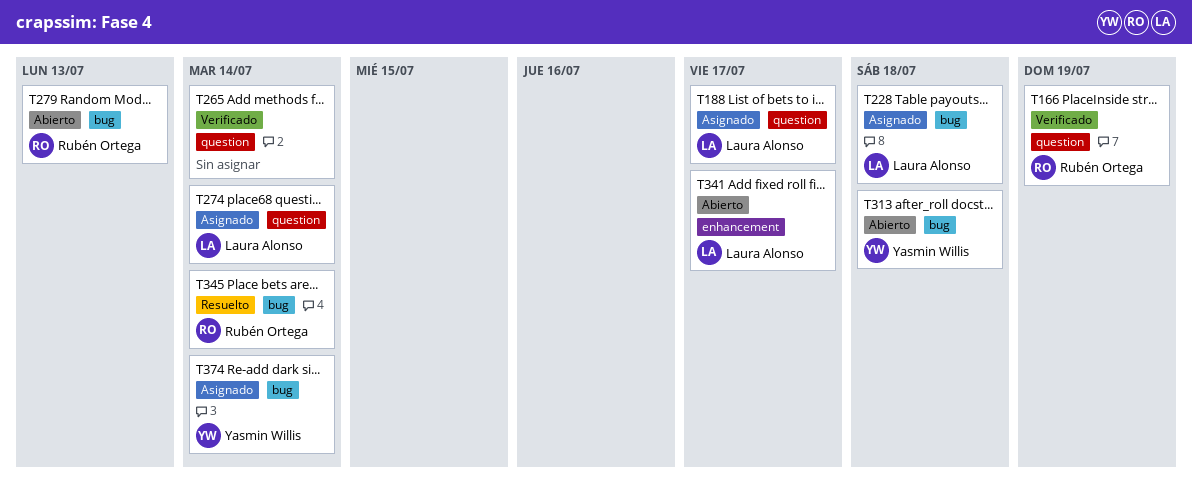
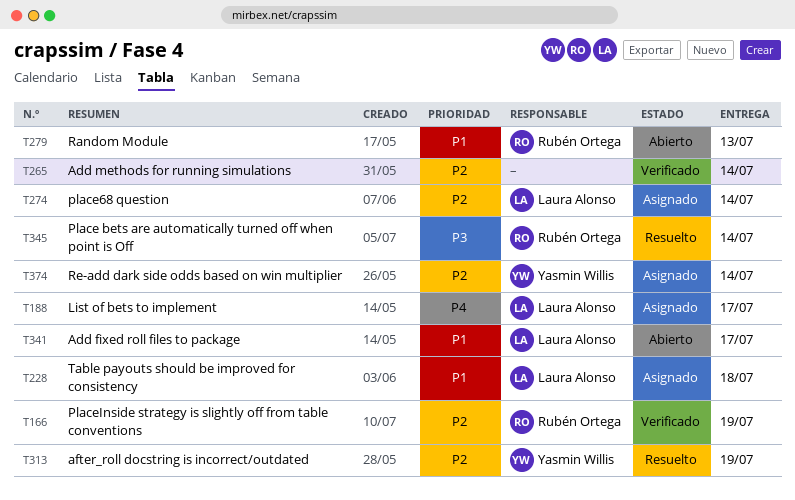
T313, status: Abierto -> Resuelto
T313, due: Jul 18 -> Jul 19

